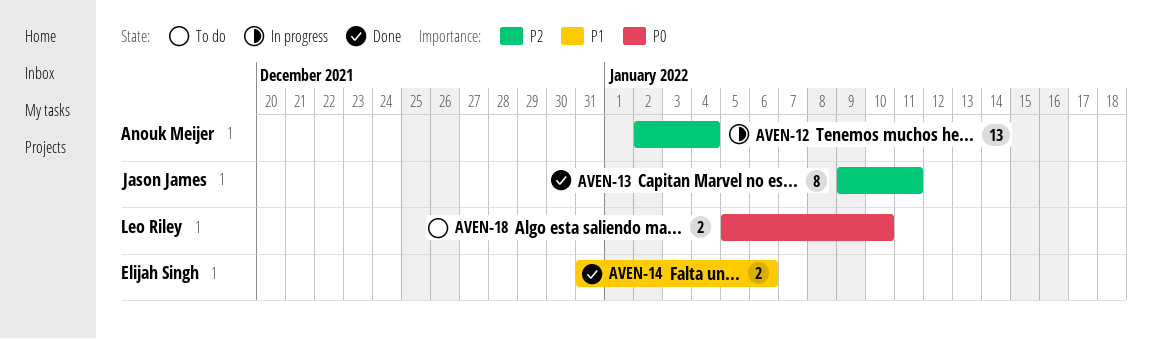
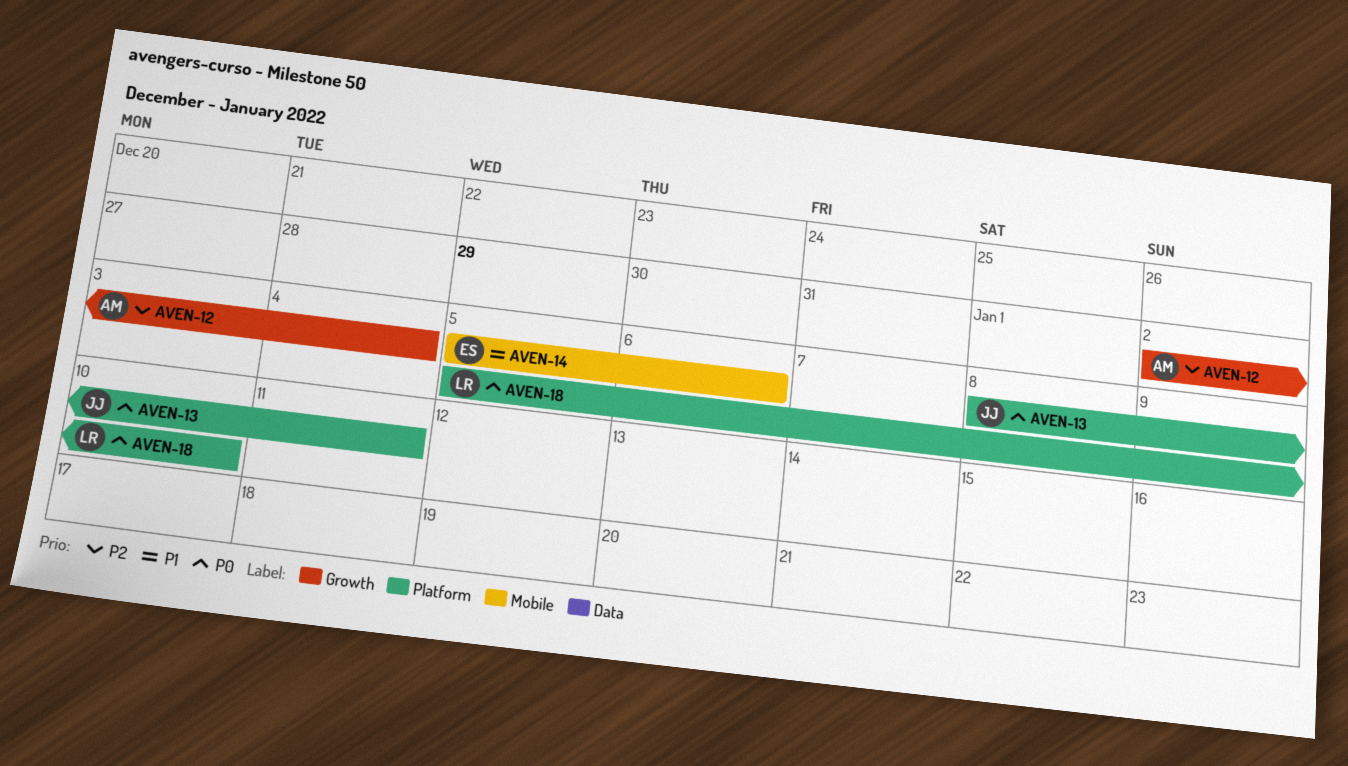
AVEN-13, priority: P2 -> P0
AVEN-13, start: Jan 9 -> Jan 8
AVEN-14, start: Dec 31 -> Jan 5

